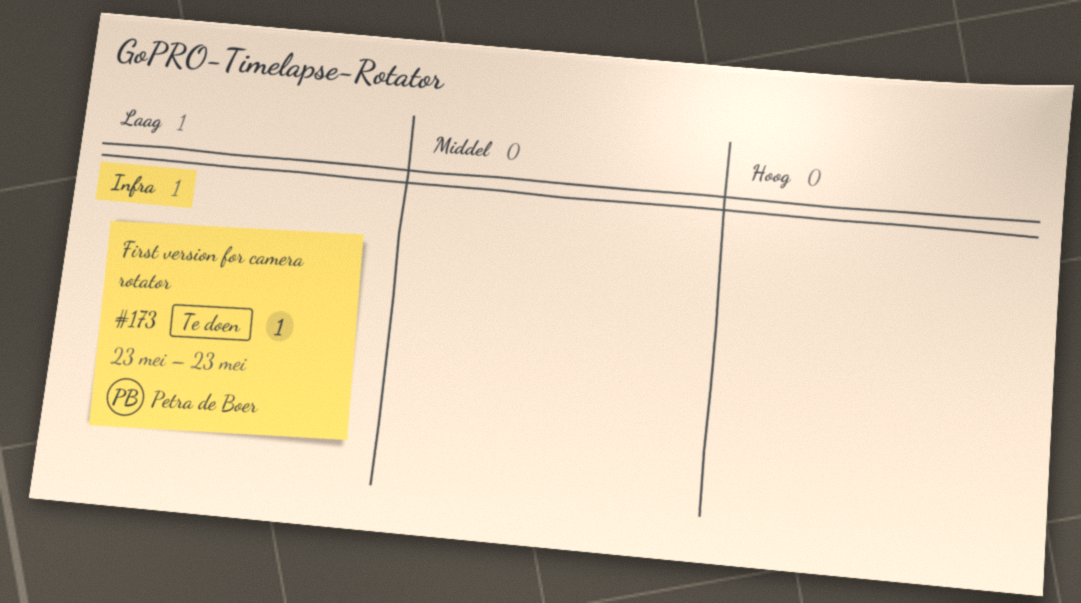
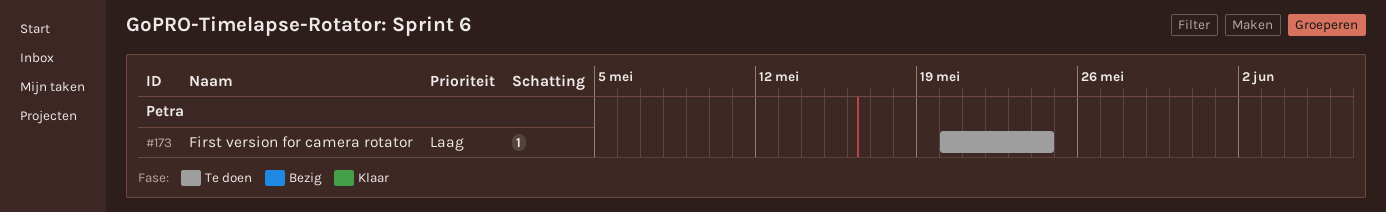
#173, start: May 23 -> May 20
#173, due: May 23 -> May 24

